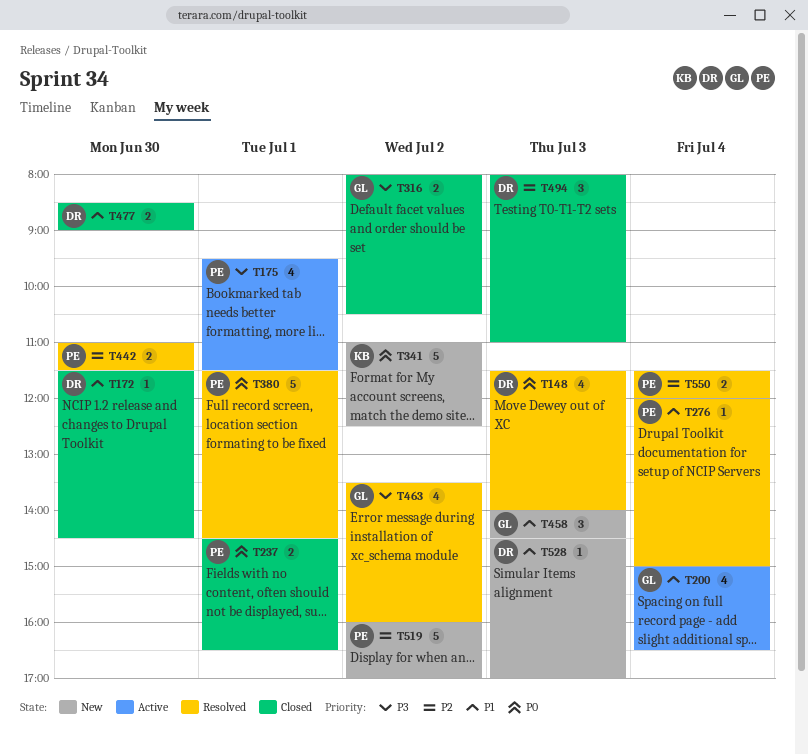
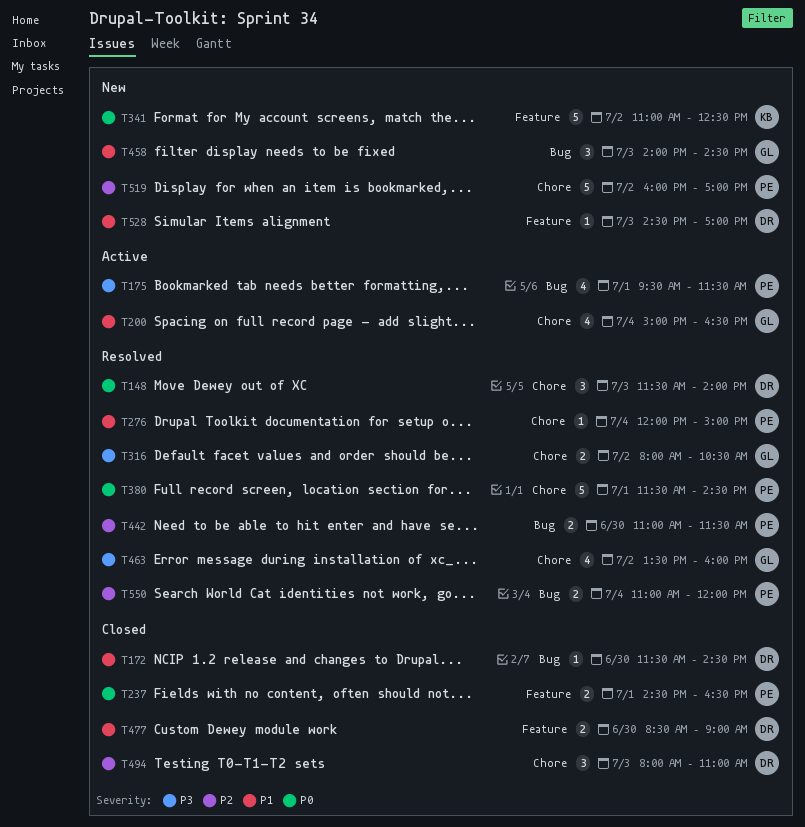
T148, estimate: 4 -> 3
T316, status: Closed -> Resolved
T550, begins: 11:30 -> 11:00

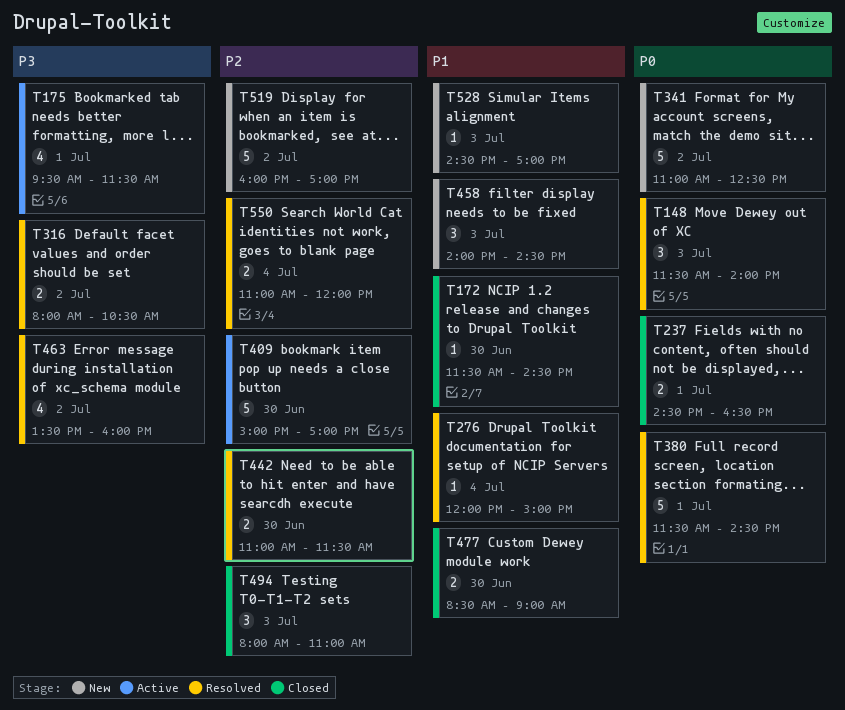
T200: present -> none
T409: none -> present

